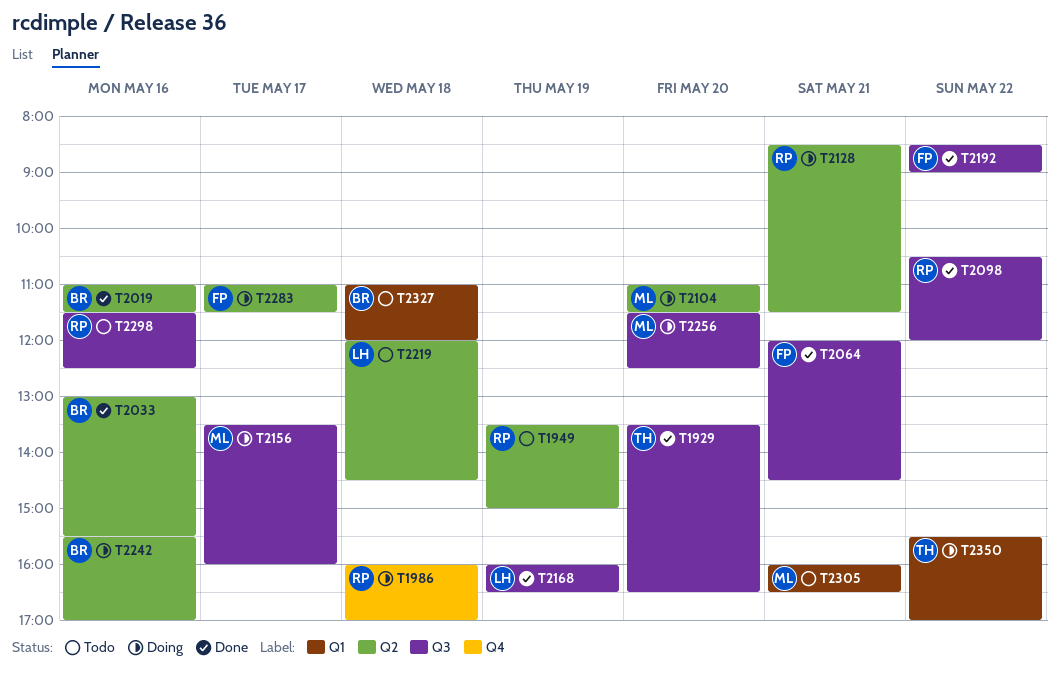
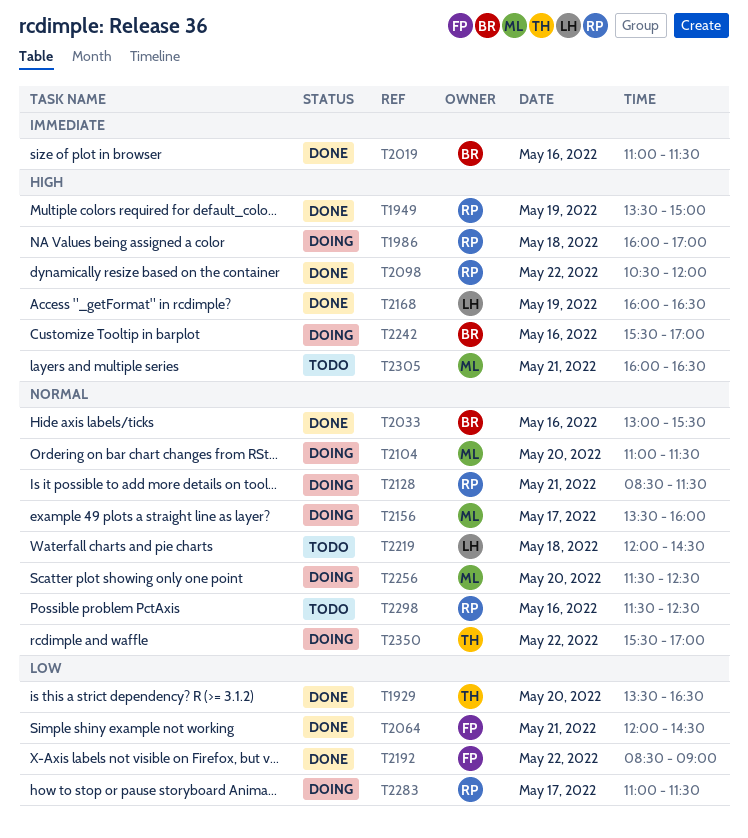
T1949, status: Todo -> Done
T2283, owner: FP -> RP
T2327: present -> none

